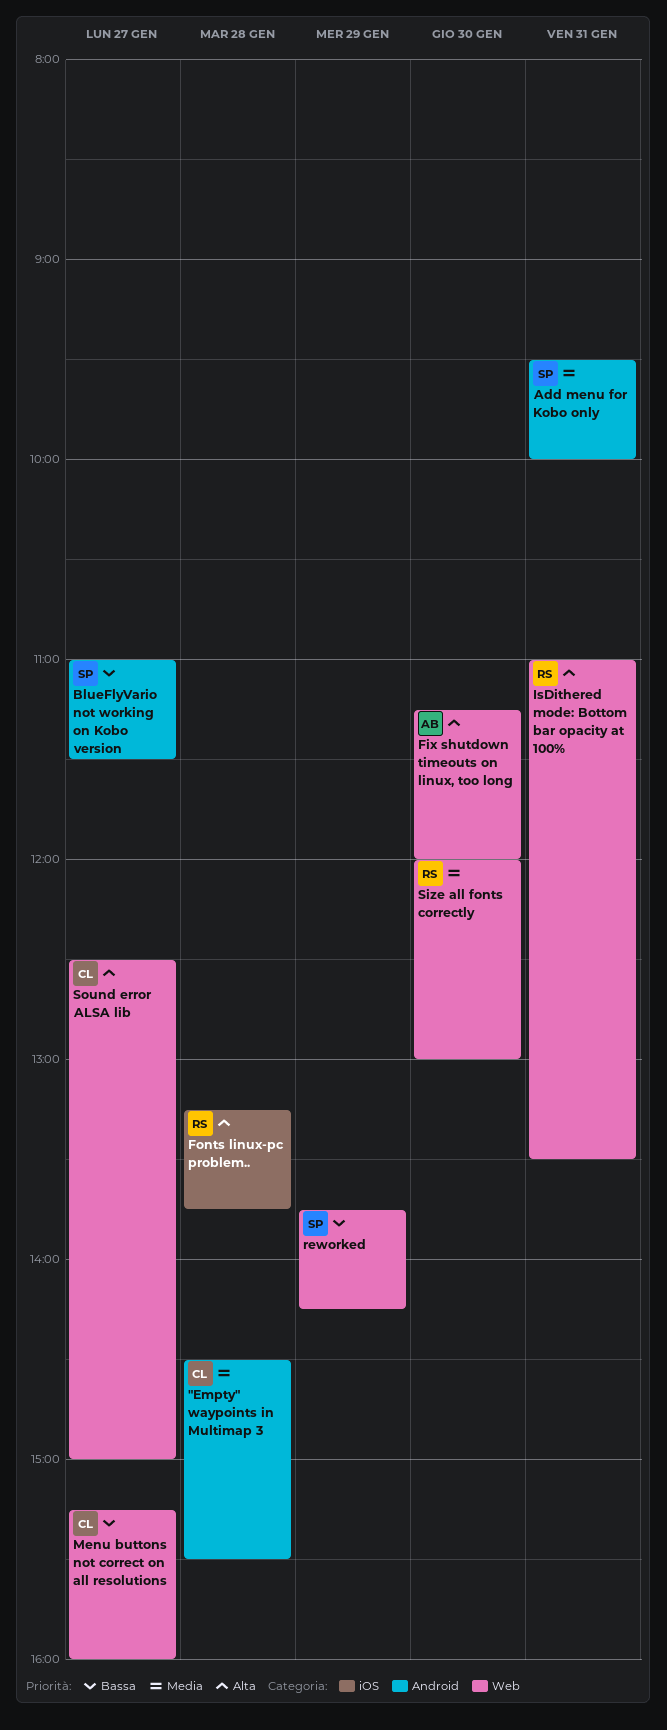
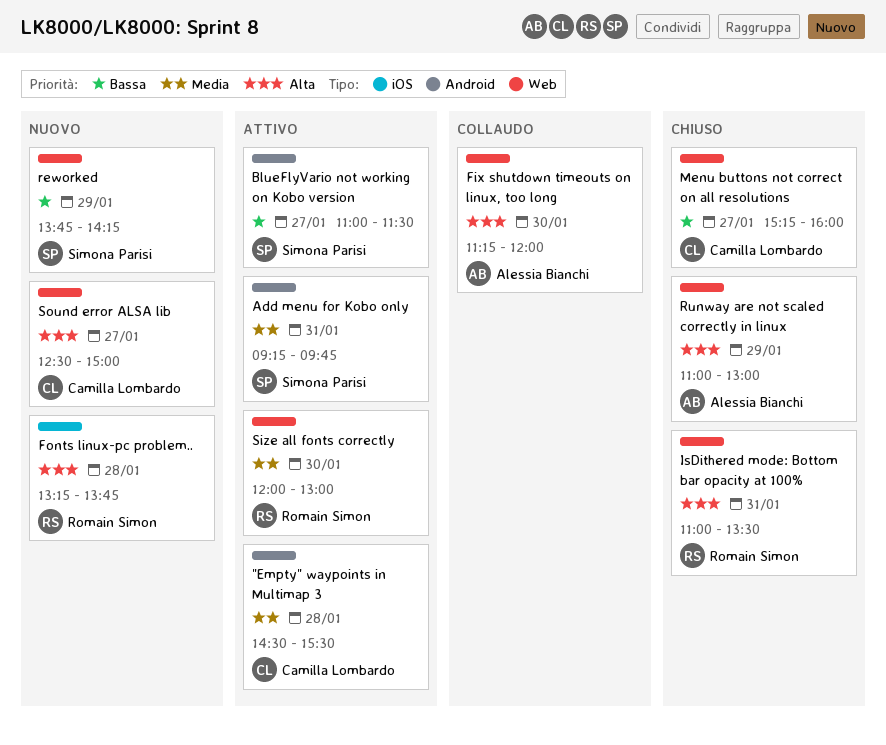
Add menu for Kobo only, begins: 09:30 -> 09:15
Add menu for Kobo only, ends: 10:00 -> 09:45
Runway are not scaled correctly in linux: none -> present

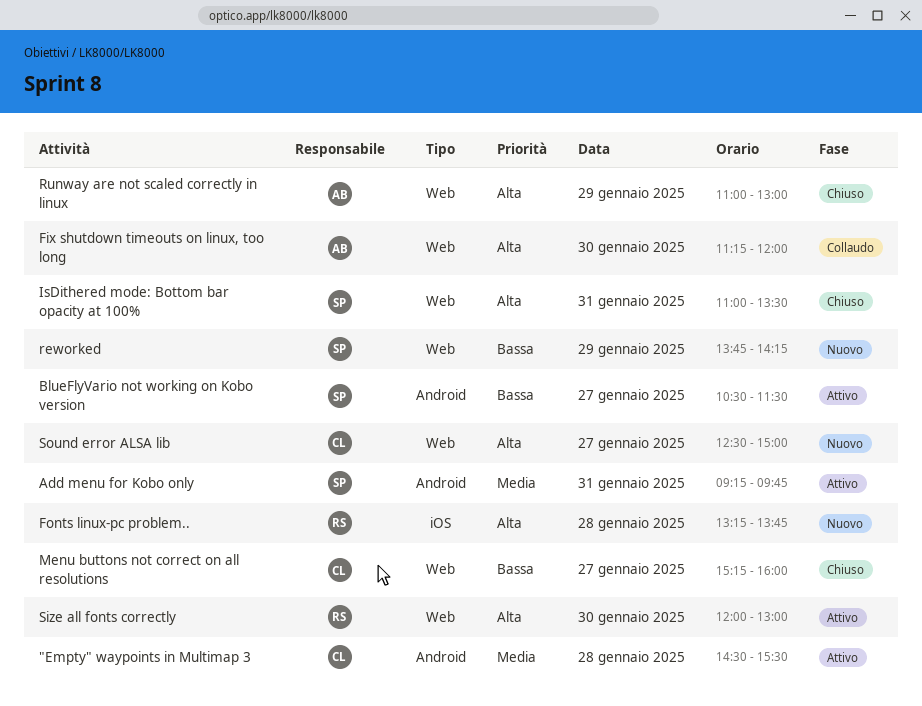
BlueFlyVario not working on Kobo version, begins: 11:00 -> 10:30
IsDithered mode: Bottom bar opacity at 100%, owner: Romain Simon -> Simona Parisi
Size all fonts correctly, priority: Media -> Alta

